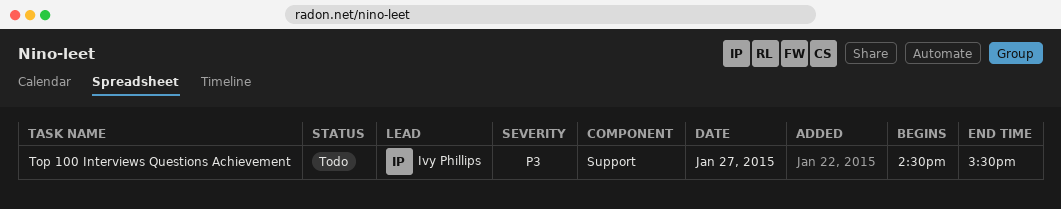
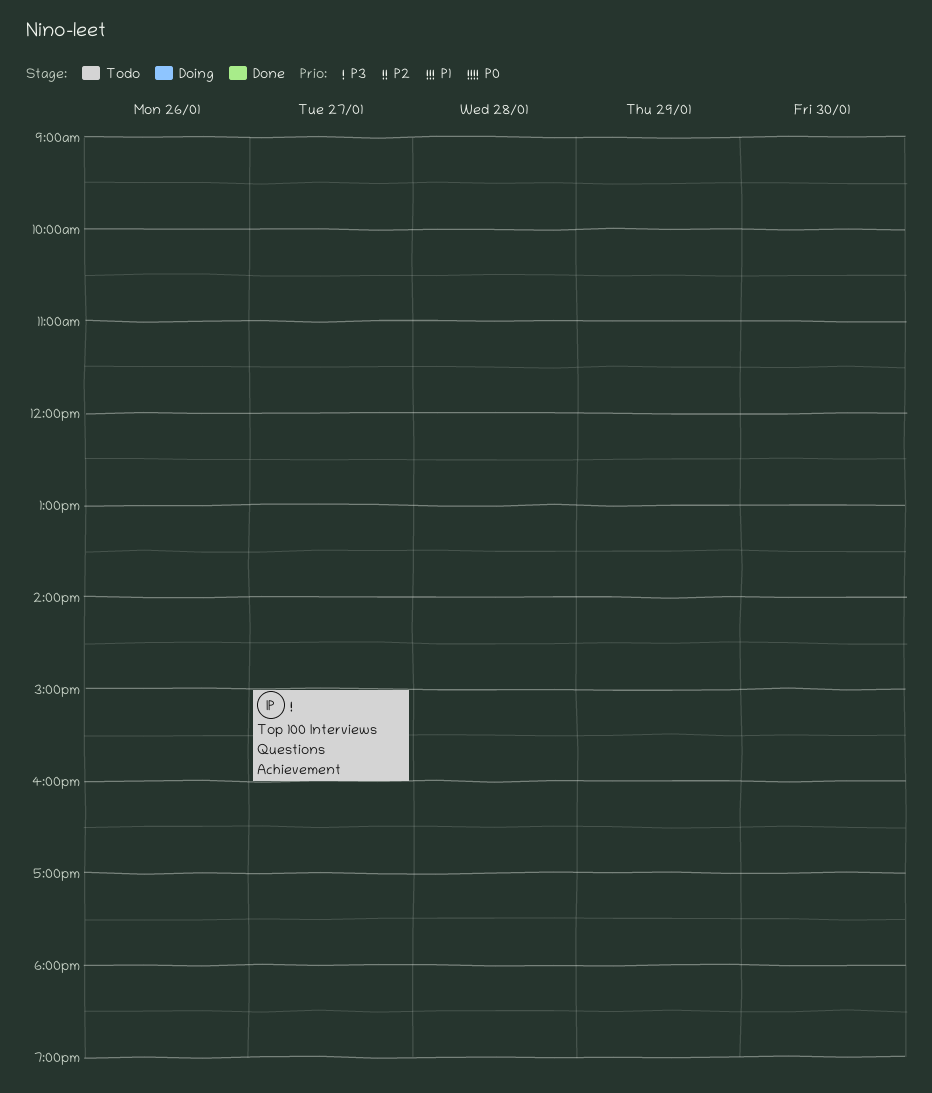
Top 100 Interviews Questions Achievement, begins: 14:30 -> 15:00
Top 100 Interviews Questions Achievement, ends: 15:30 -> 16:00

